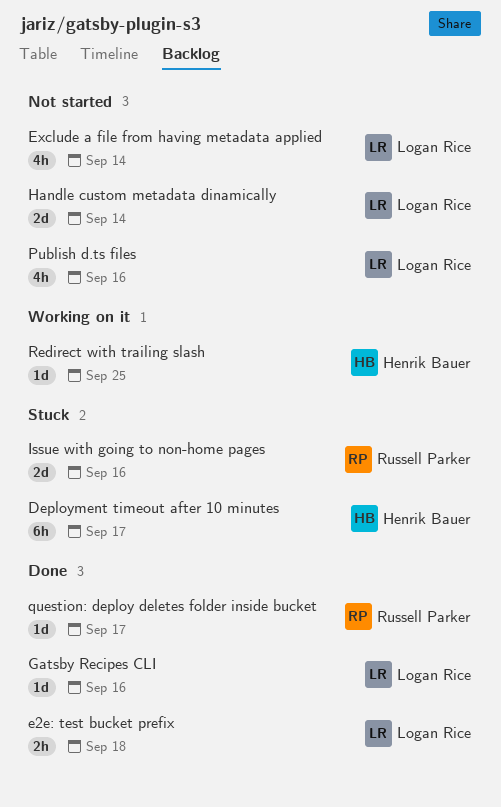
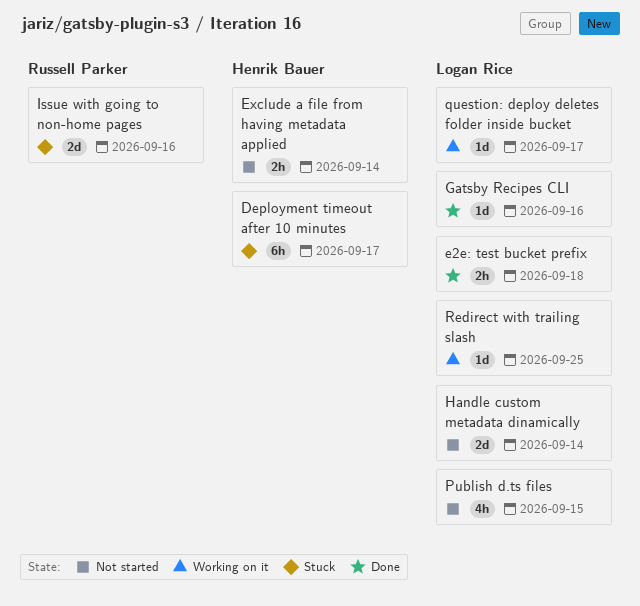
Exclude a file from having metadata applied, owner: Logan Rice -> Henrik Bauer
Exclude a file from having metadata applied, estimate: 4h -> 2h
Publish d.ts files, due: Sep 16 -> Sep 15
question: deploy deletes folder inside bucket, status: Done -> Working on it
question: deploy deletes folder inside bucket, owner: Russell Parker -> Logan Rice
Redirect with trailing slash, owner: Henrik Bauer -> Logan Rice

